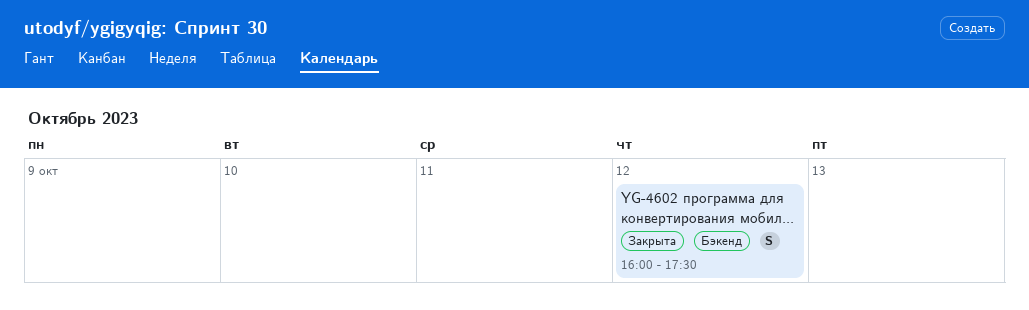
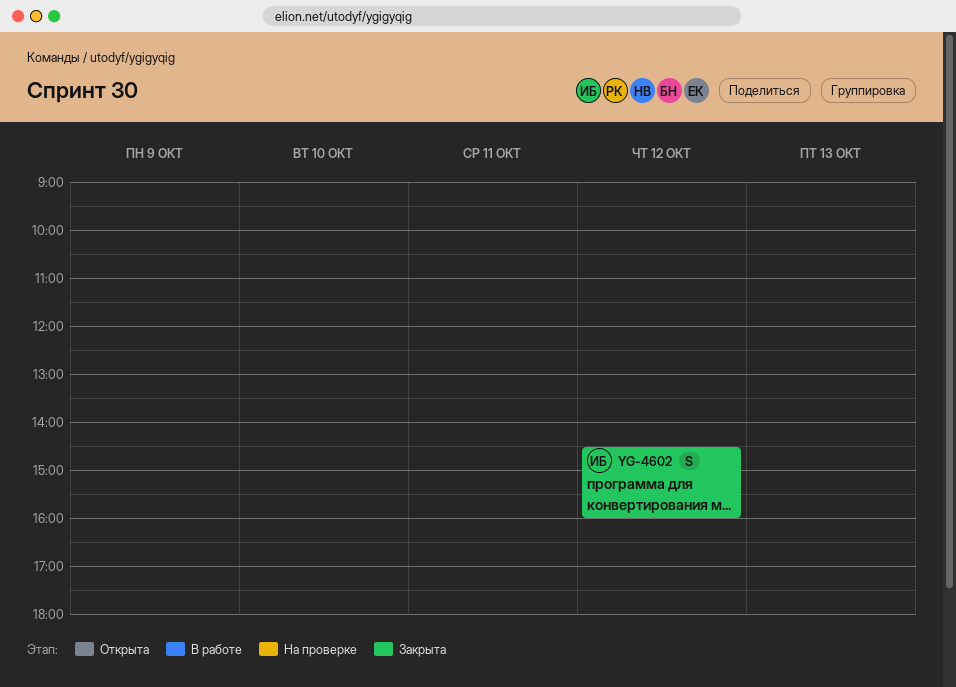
YG-4602, begins: 16:00 -> 14:30
YG-4602, ends: 17:30 -> 16:00

